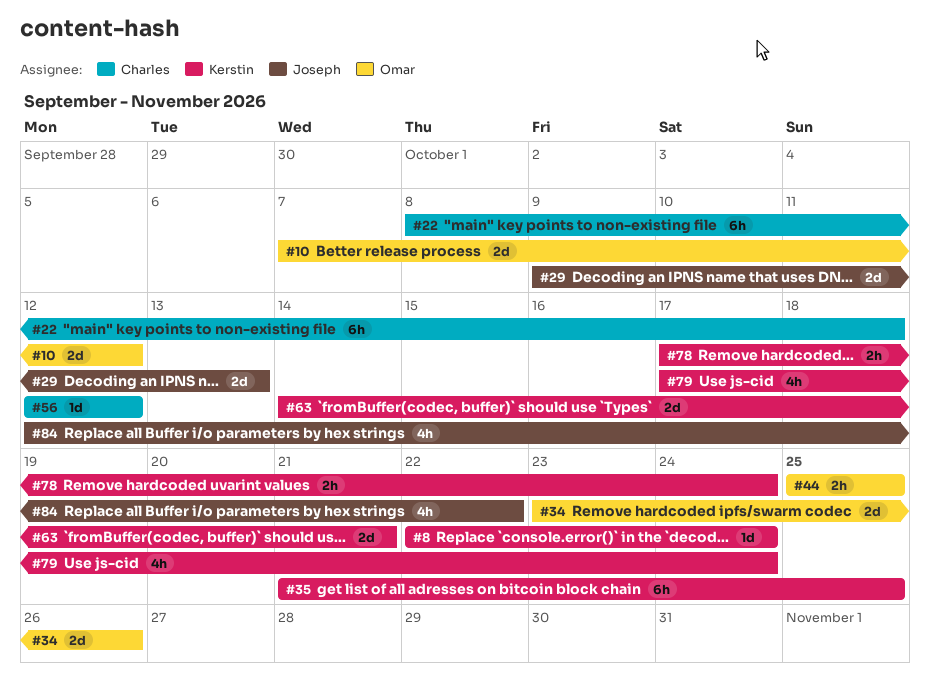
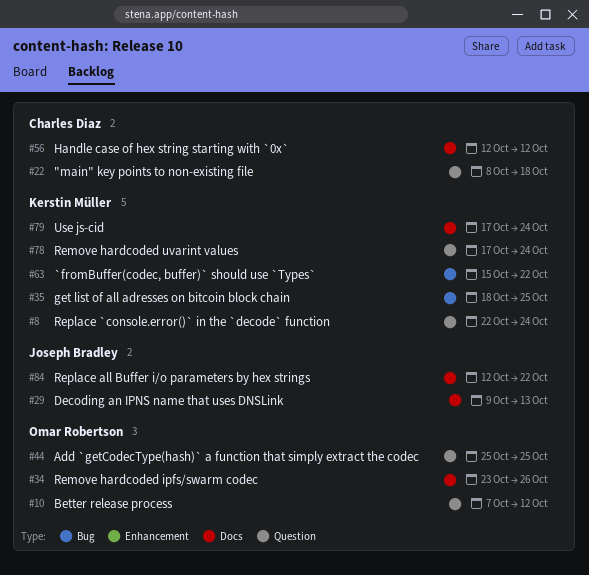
#35, start: Oct 21 -> Oct 18
#63, start: Oct 14 -> Oct 15
#63, due: Oct 21 -> Oct 22

